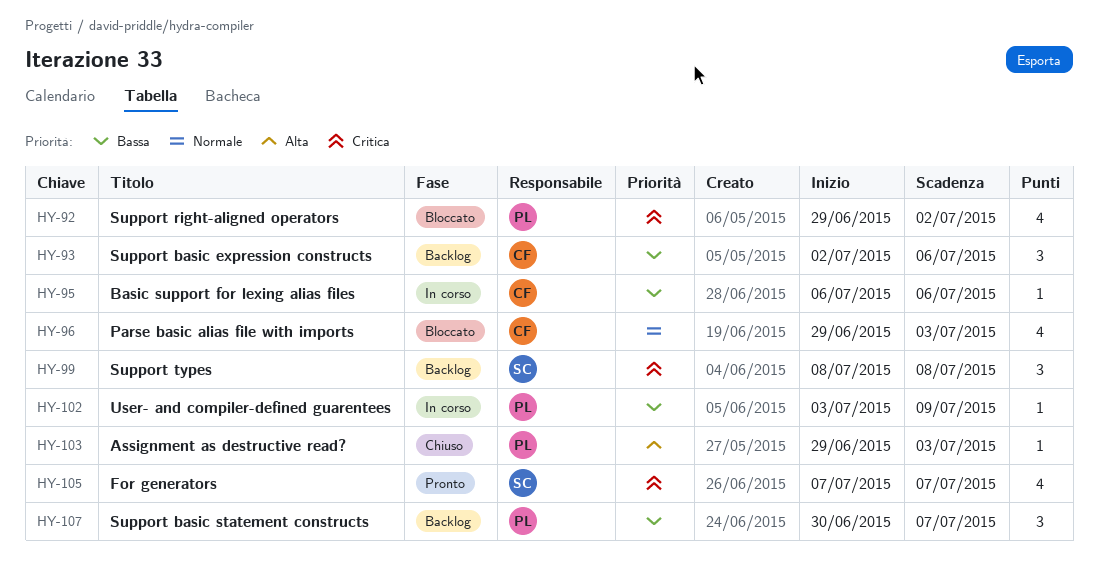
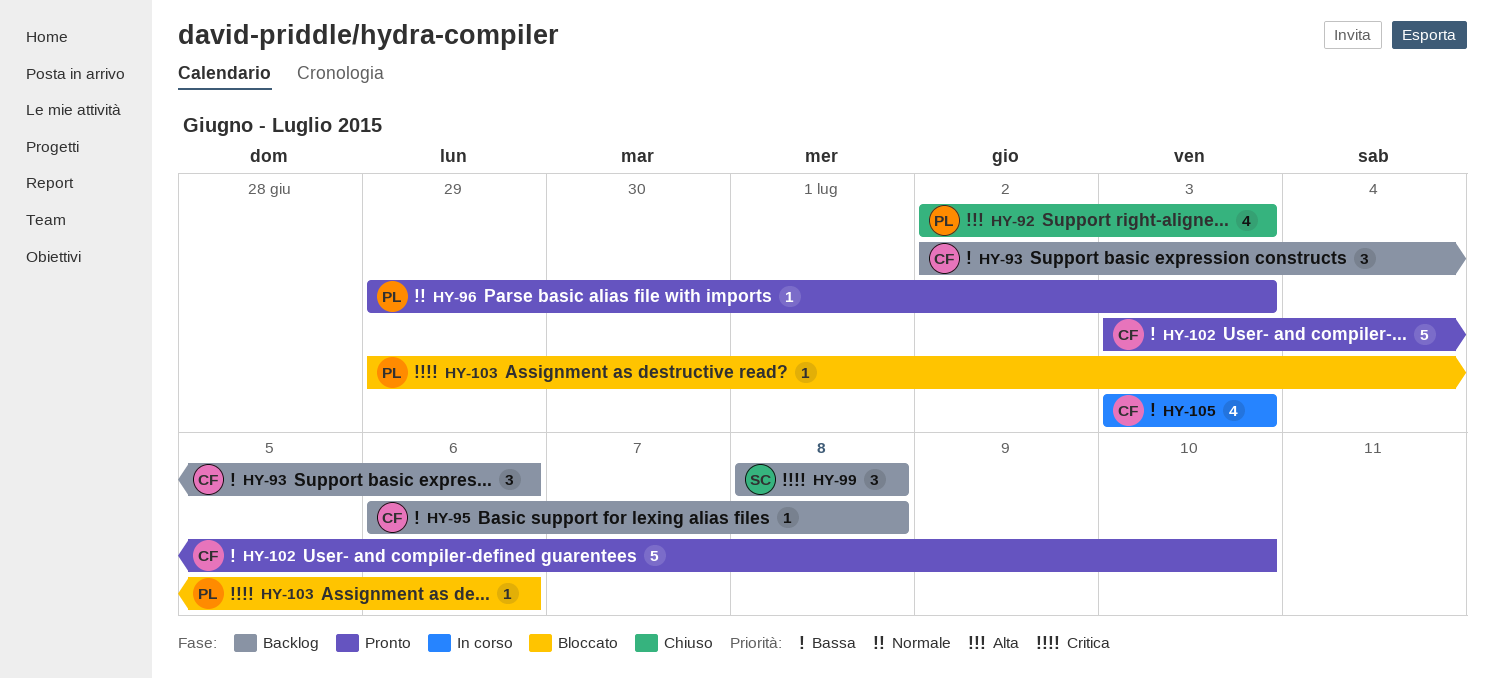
HY-92, status: Bloccato -> Chiuso
HY-92, priority: Critica -> Alta
HY-92, start: Jun 29 -> Jul 2
HY-92, due: Jul 2 -> Jul 3
HY-95, status: In corso -> Backlog
HY-95, due: Jul 6 -> Jul 8
HY-96, status: Bloccato -> Pronto
HY-96, owner: CF -> PL
HY-96, estimate: 4 -> 1
HY-102, status: In corso -> Pronto
HY-102, owner: PL -> CF
HY-102, estimate: 1 -> 5
HY-102, due: Jul 9 -> Jul 10
HY-103, status: Chiuso -> Bloccato
HY-103, priority: Alta -> Critica
HY-103, due: Jul 3 -> Jul 6
HY-105, status: Pronto -> In corso
HY-105, owner: SC -> CF
HY-105, priority: Critica -> Bassa
HY-105, start: Jul 7 -> Jul 3
HY-105, due: Jul 7 -> Jul 3
HY-107: present -> none

